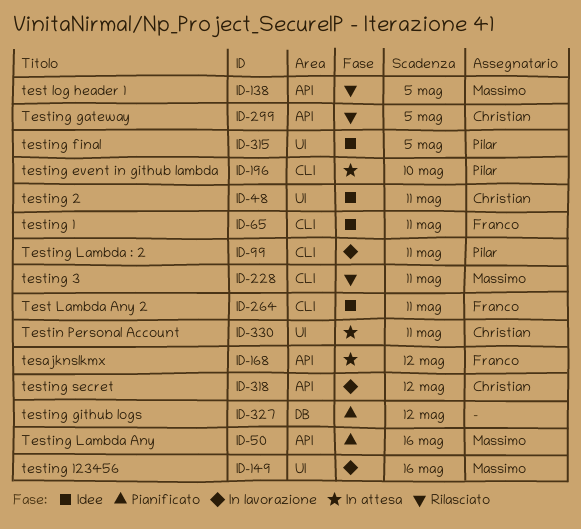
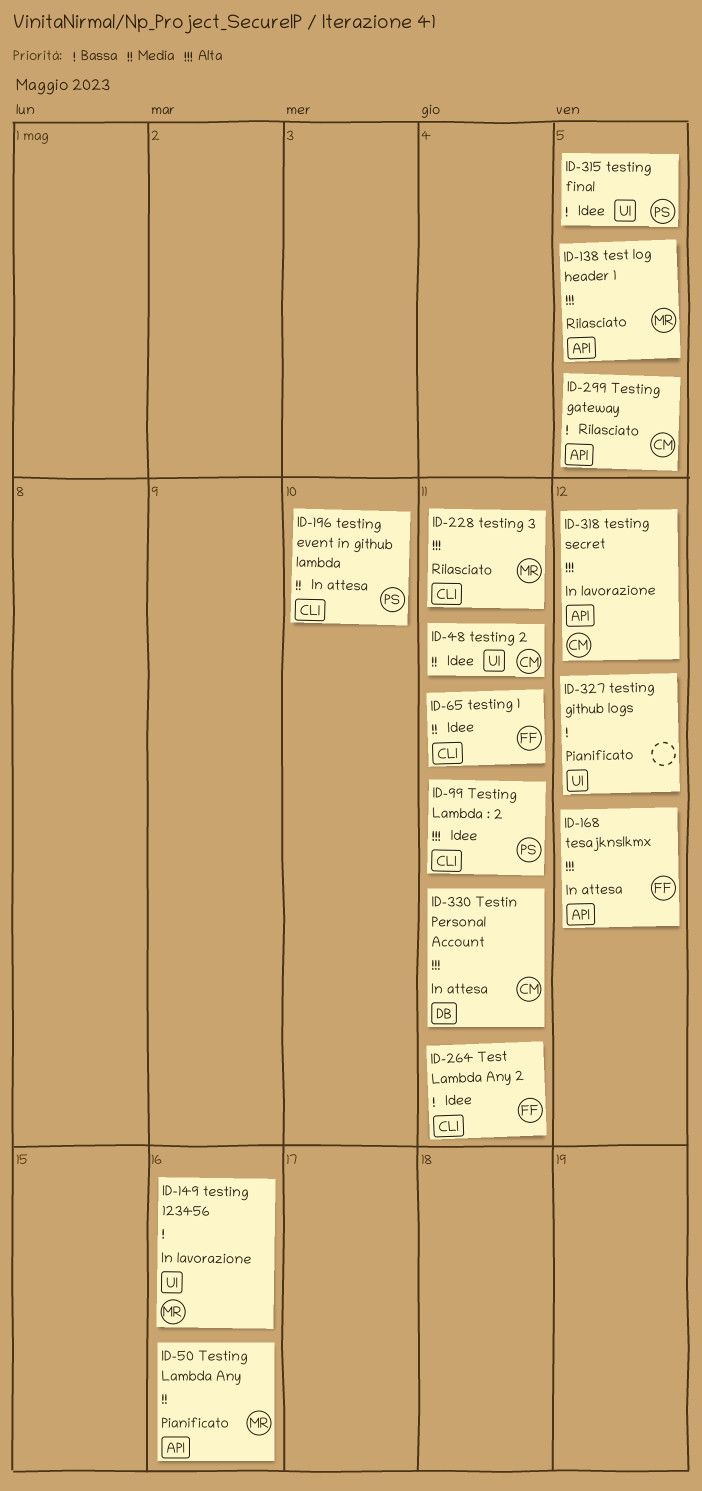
ID-99, status: In lavorazione -> Idee
ID-327, label: DB -> UI
ID-330, label: UI -> DB

